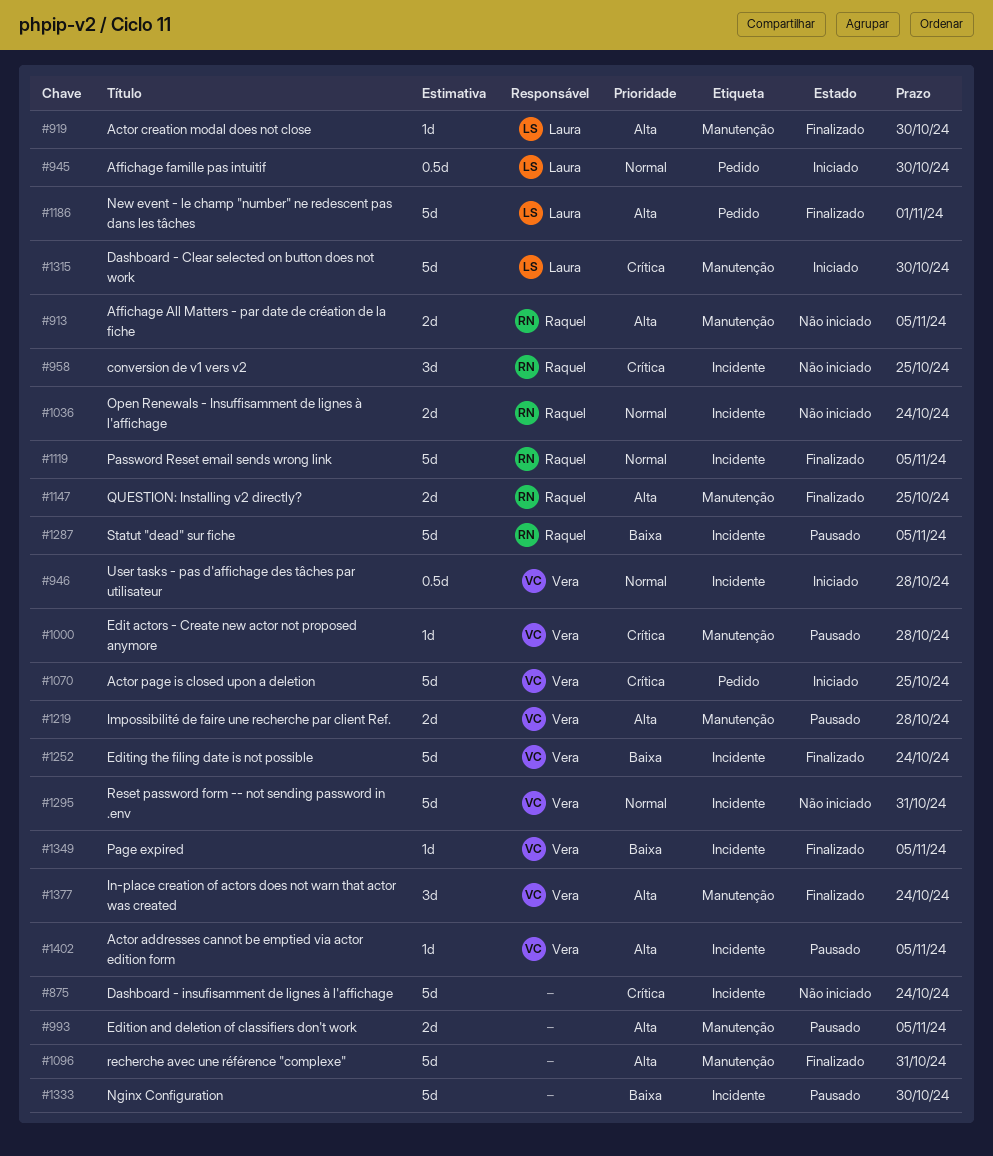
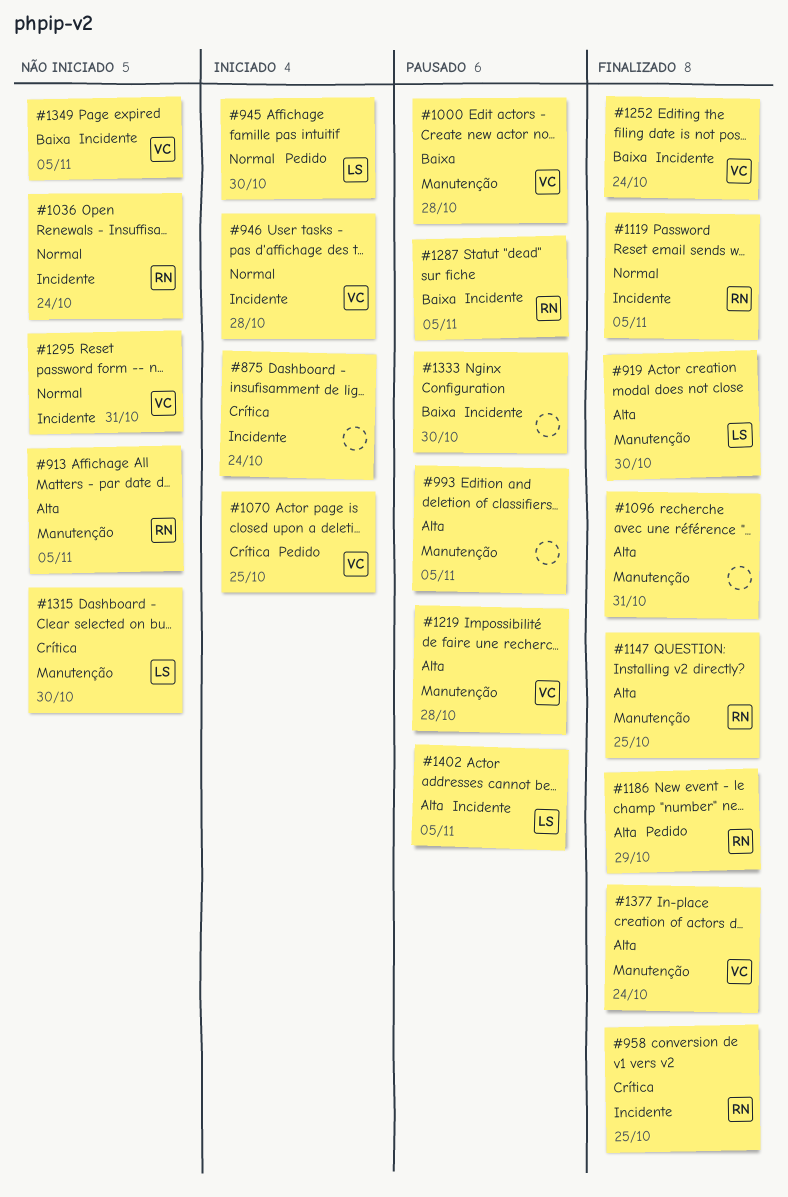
#875, status: Não iniciado -> Iniciado
#958, status: Não iniciado -> Finalizado
#1000, priority: Crítica -> Baixa
#1186, owner: Laura -> Raquel
#1186, due: Nov 1 -> Oct 29
#1315, status: Iniciado -> Não iniciado
#1349, status: Finalizado -> Não iniciado
#1402, owner: Vera -> Laura

